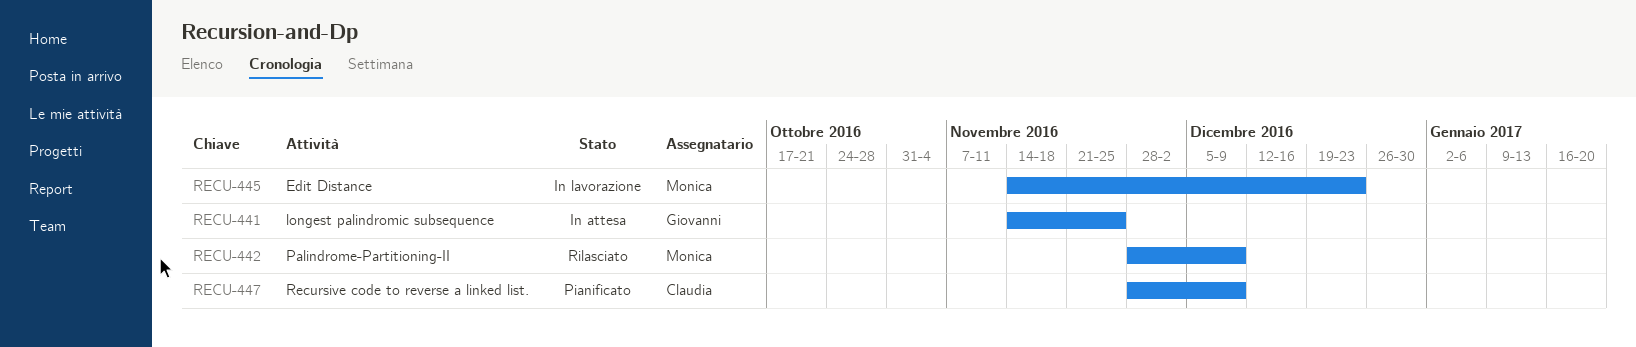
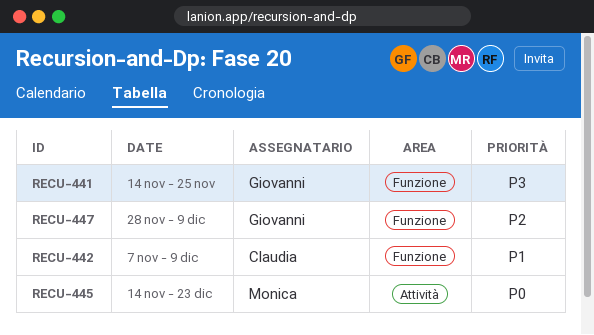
RECU-442, owner: Monica -> Claudia
RECU-442, start: Nov 28 -> Nov 7
RECU-447, owner: Claudia -> Giovanni

